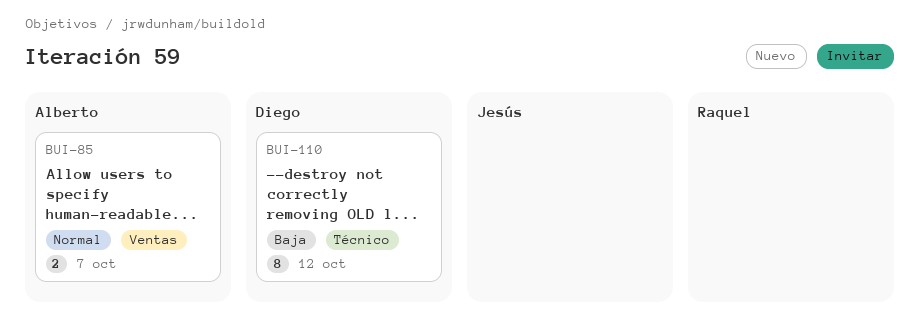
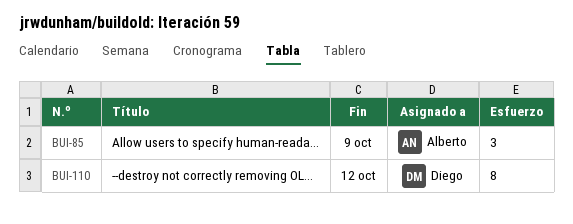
BUI-85, estimate: 2 -> 3
BUI-85, due: Oct 7 -> Oct 9

